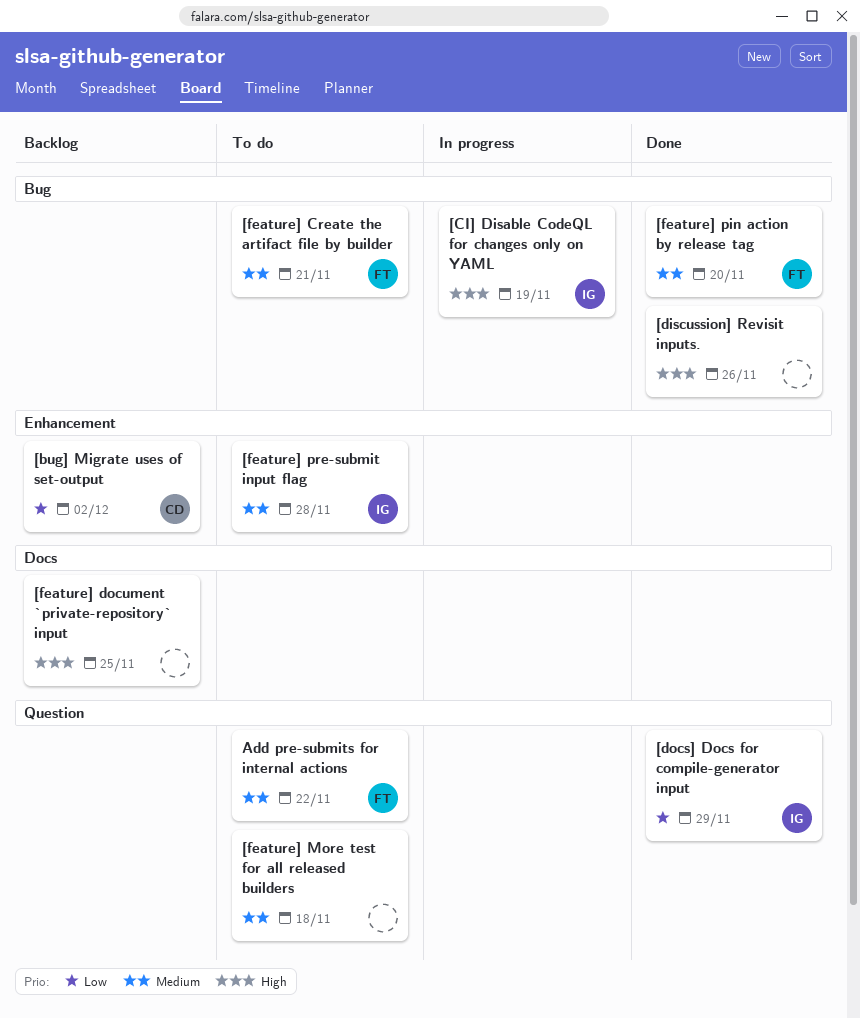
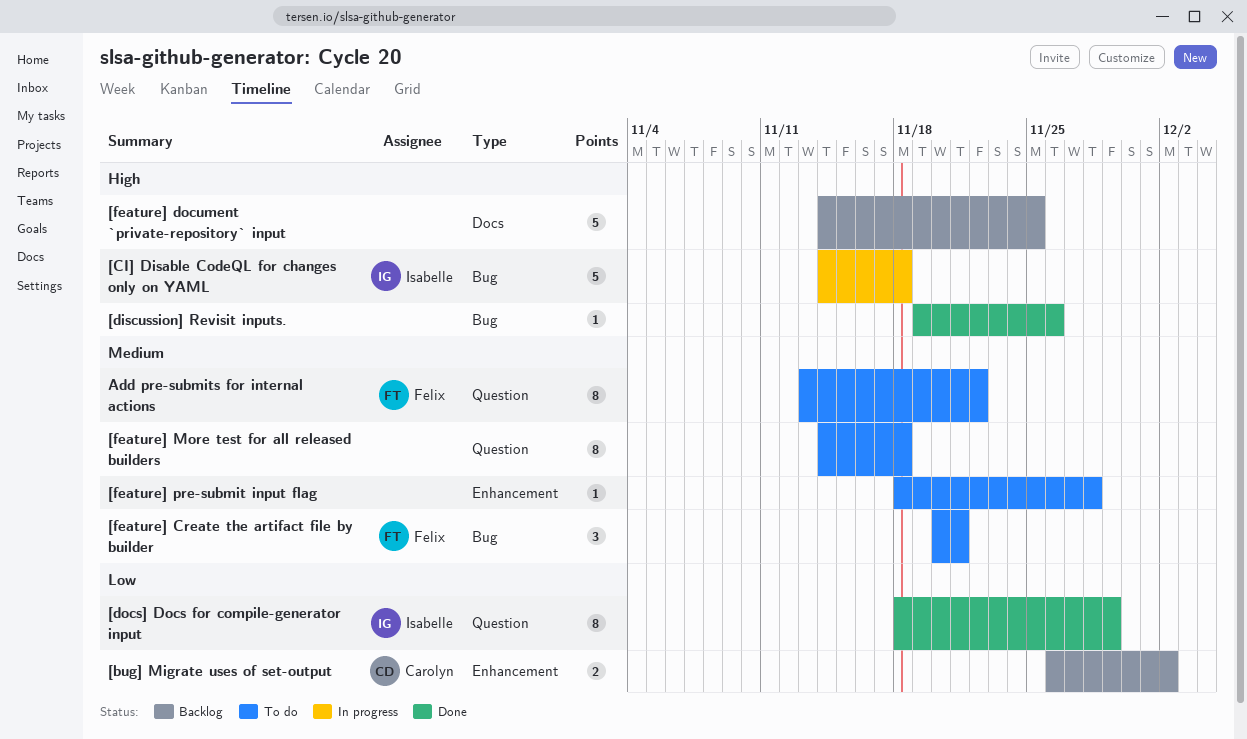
[CI] Disable CodeQL for changes only on YAML, due: Nov 19 -> Nov 18
[feature] pin action by release tag: present -> none
[feature] pre-submit input flag, owner: Isabelle -> none

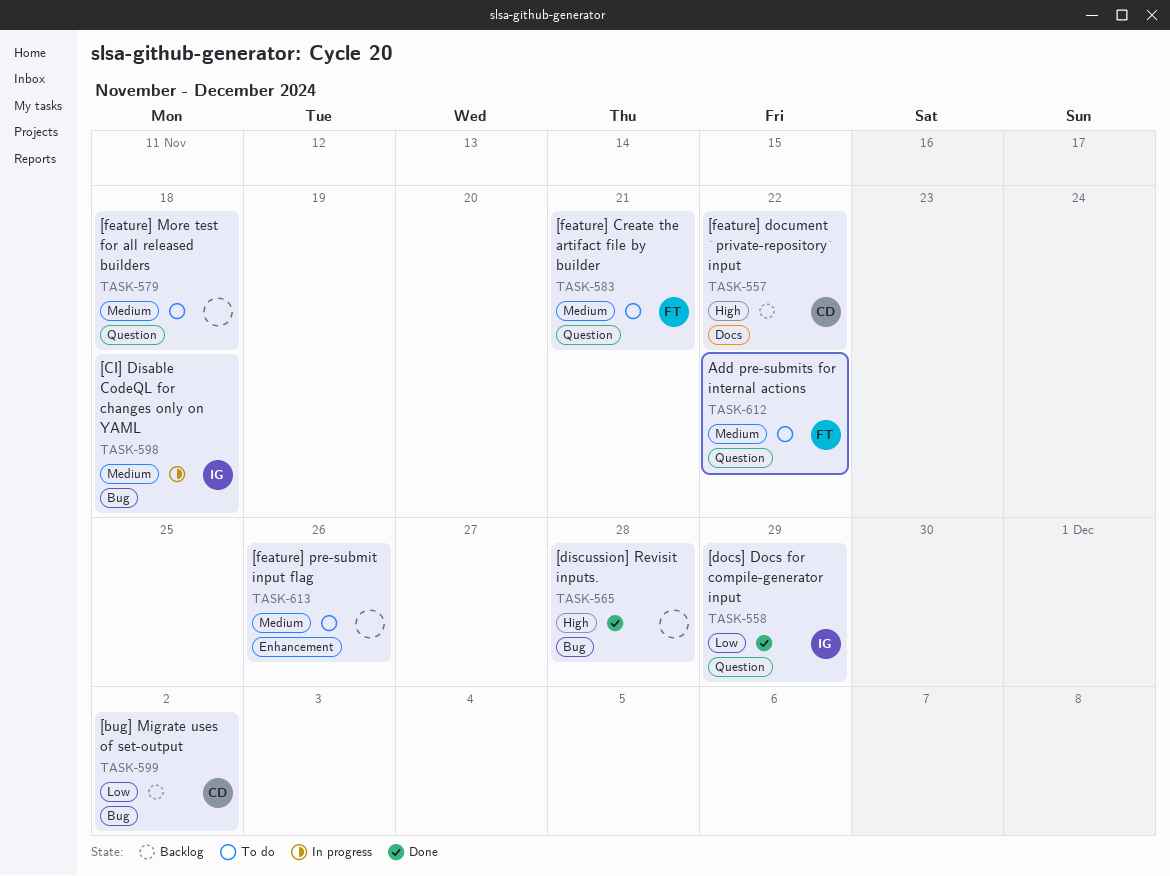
[bug] Migrate uses of set-output, label: Enhancement -> Bug
[CI] Disable CodeQL for changes only on YAML, priority: High -> Medium
[discussion] Revisit inputs., due: Nov 26 -> Nov 28
[feature] Create the artifact file by builder, label: Bug -> Question
[feature] document `private-repository` input, owner: none -> Carolyn
[feature] document `private-repository` input, due: Nov 25 -> Nov 22
[feature] pre-submit input flag, due: Nov 28 -> Nov 26

